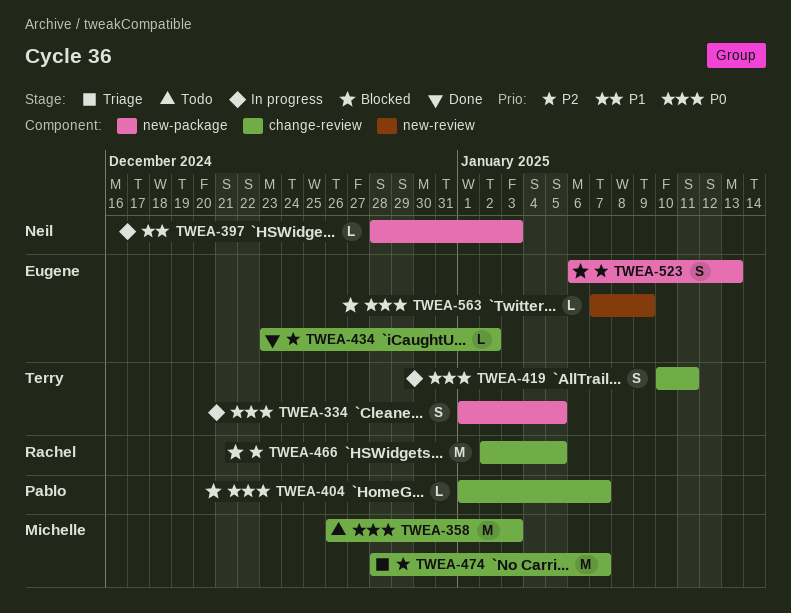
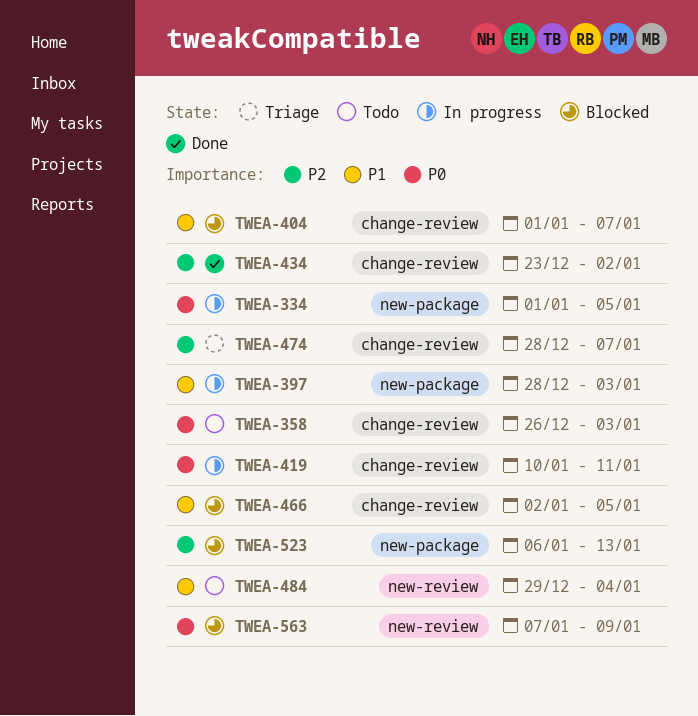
TWEA-404, priority: P0 -> P1
TWEA-466, priority: P2 -> P1
TWEA-484: none -> present

